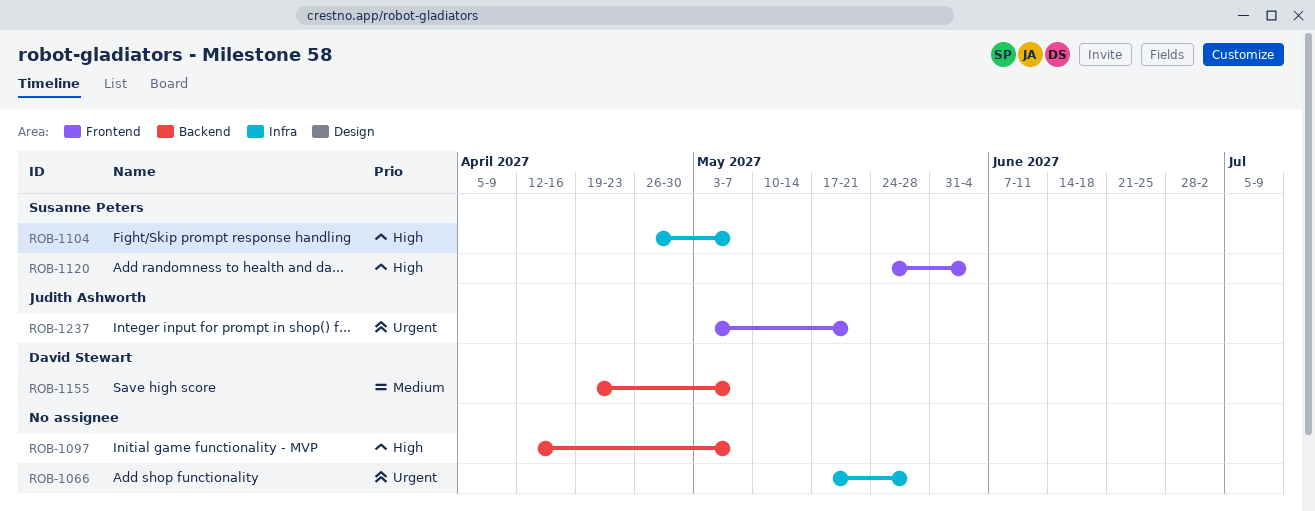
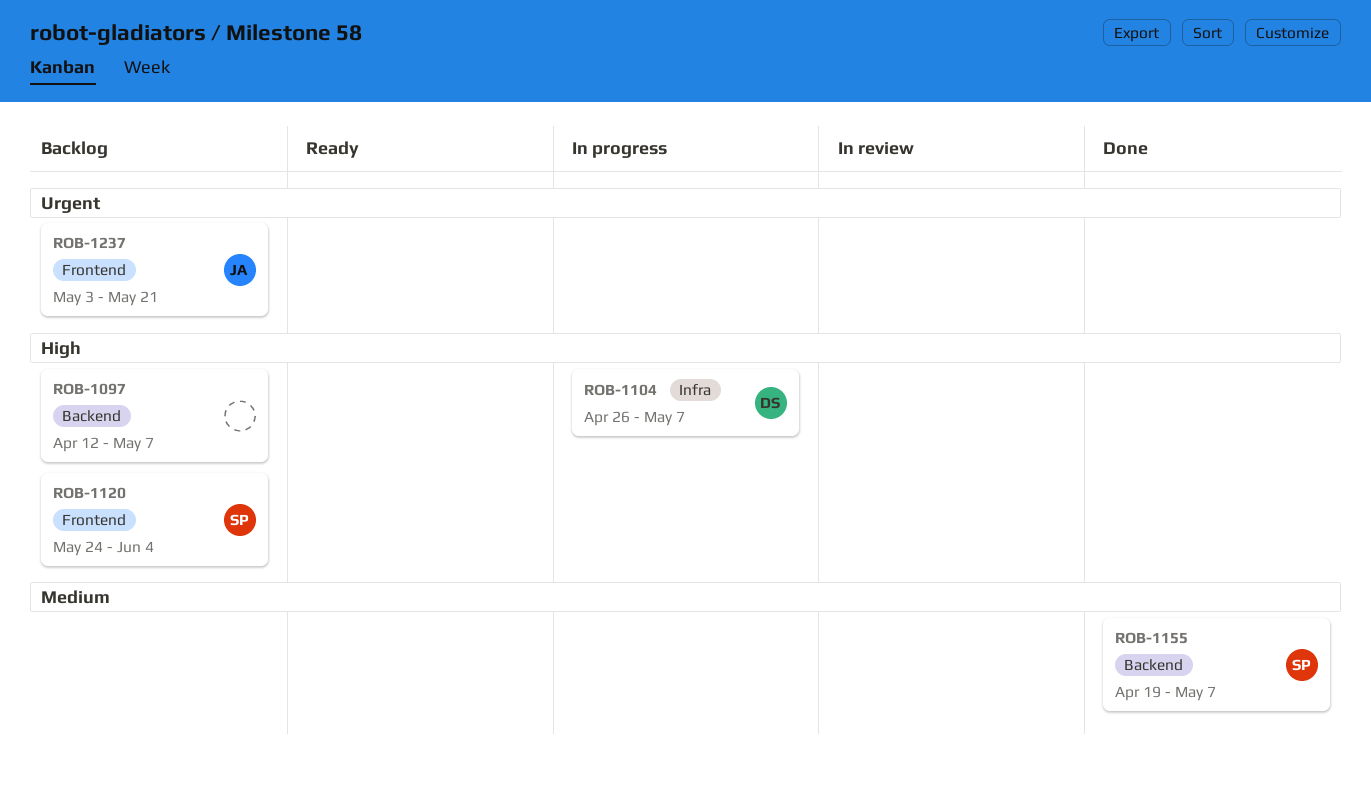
ROB-1066: present -> none
ROB-1104, owner: Susanne Peters -> David Stewart
ROB-1155, owner: David Stewart -> Susanne Peters

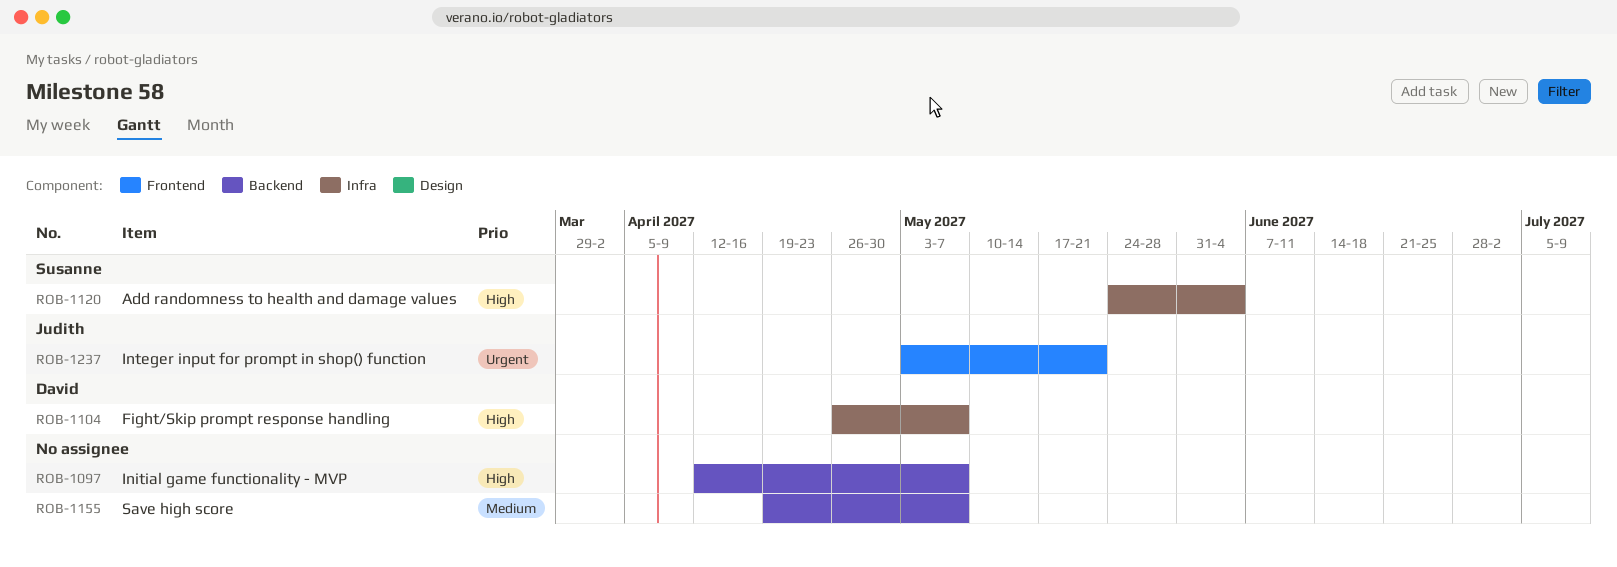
ROB-1120, label: Frontend -> Infra
ROB-1155, owner: Susanne -> none

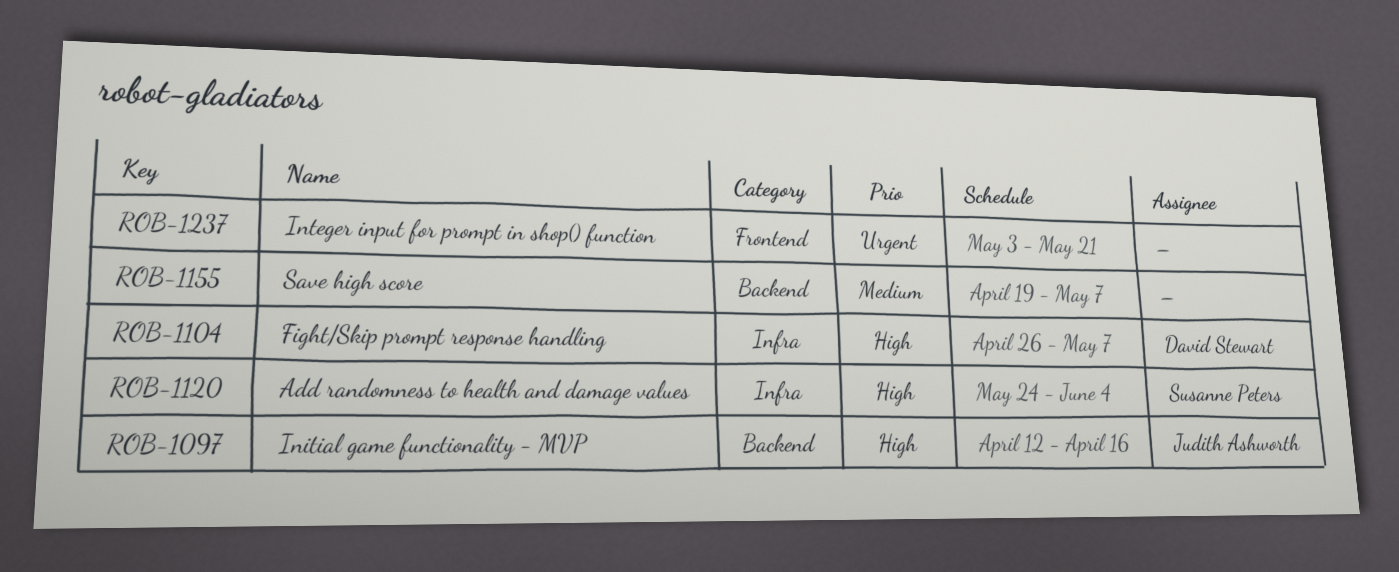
ROB-1097, owner: none -> Judith Ashworth
ROB-1097, due: May 7 -> Apr 16
ROB-1237, owner: Judith Ashworth -> none

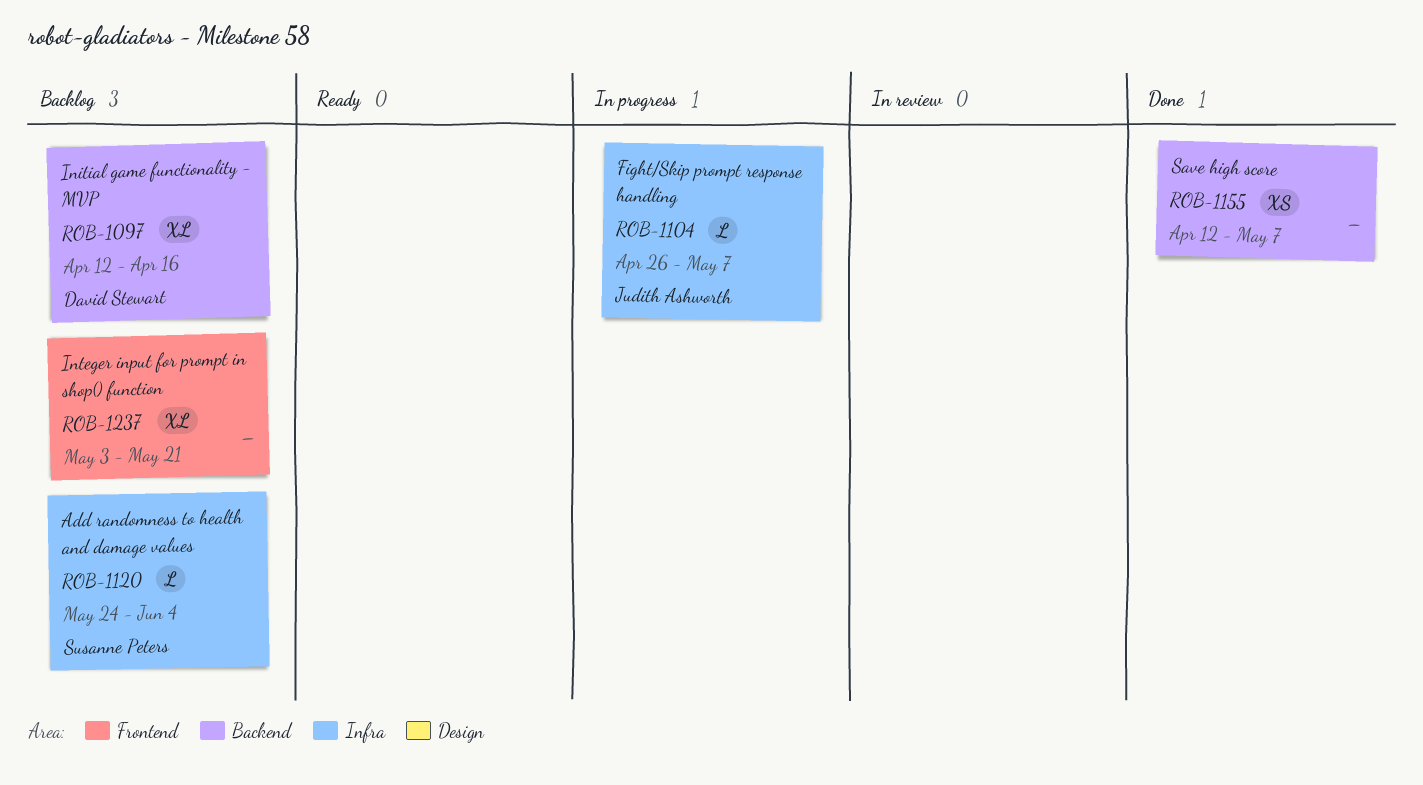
ROB-1097, owner: Judith Ashworth -> David Stewart
ROB-1104, owner: David Stewart -> Judith Ashworth
ROB-1155, start: Apr 19 -> Apr 12

